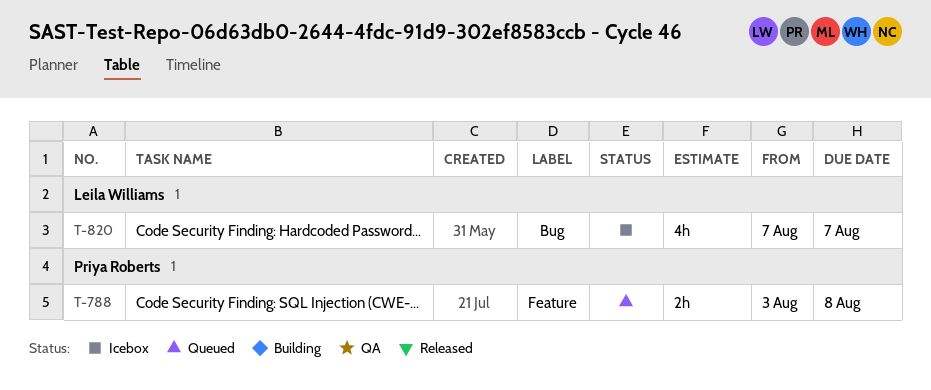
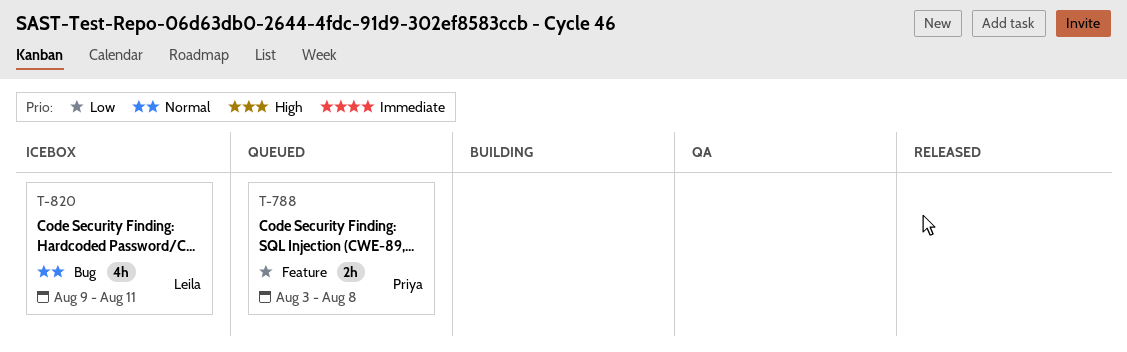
T-820, start: Aug 7 -> Aug 9
T-820, due: Aug 7 -> Aug 11

